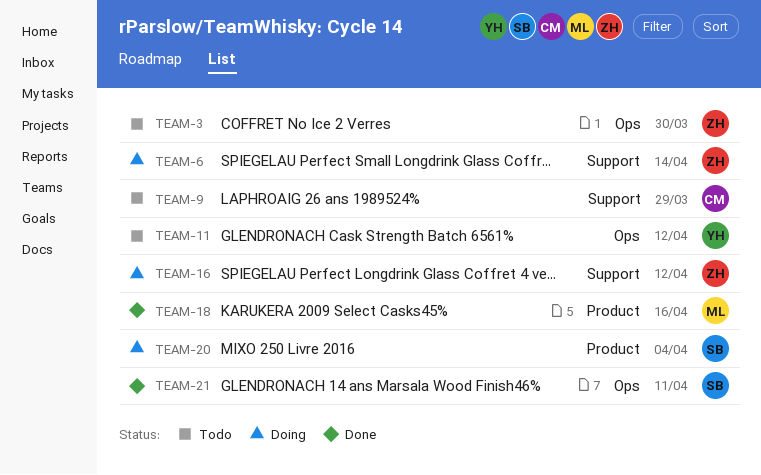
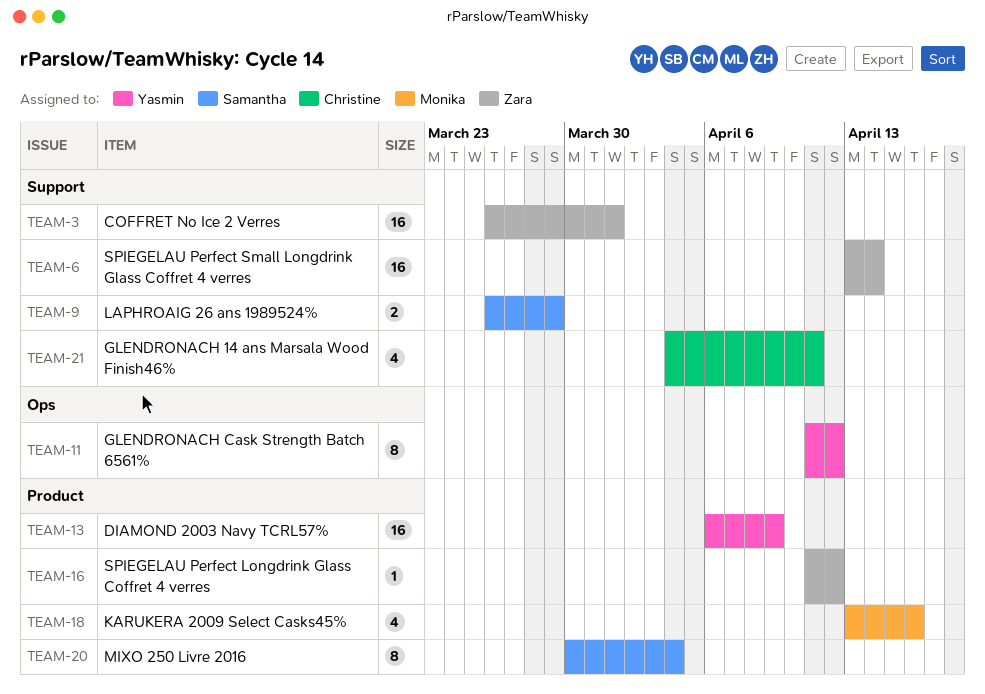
TEAM-3, label: Ops -> Support
TEAM-3, due: Mar 30 -> Apr 1
TEAM-9, owner: Christine -> Samantha
TEAM-13: none -> present
TEAM-16, label: Support -> Product
TEAM-21, owner: Samantha -> Christine
TEAM-21, label: Ops -> Support

